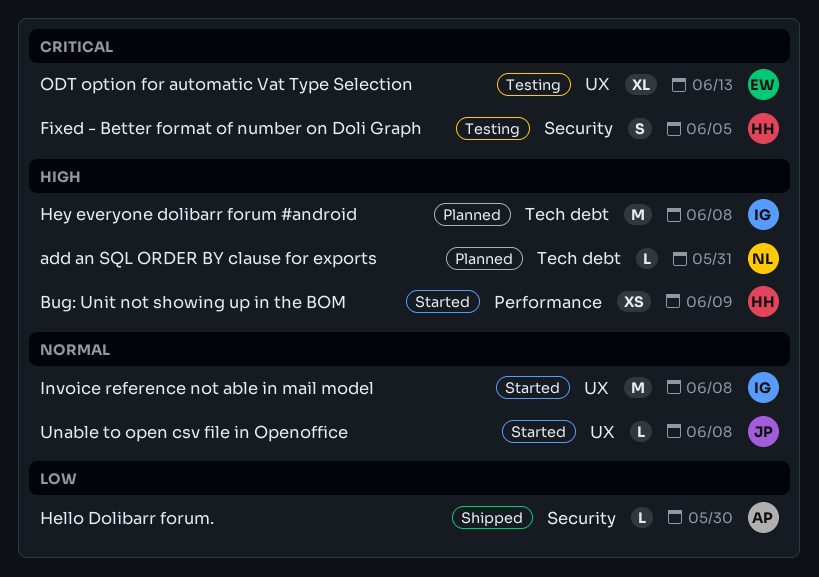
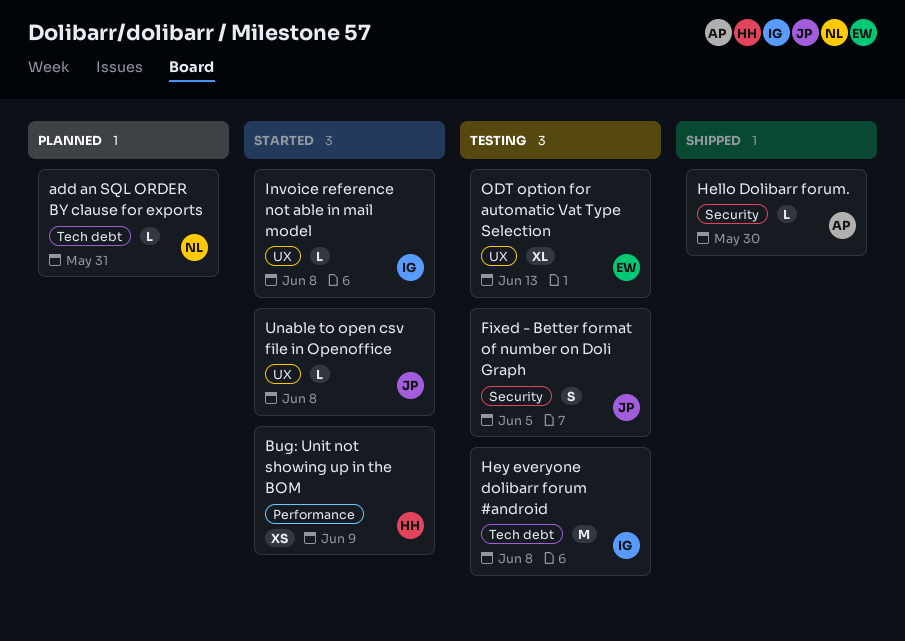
Fixed - Better format of number on Doli Graph, owner: HH -> JP
Hey everyone dolibarr forum #android, status: Planned -> Testing
Invoice reference not able in mail model, estimate: M -> L

